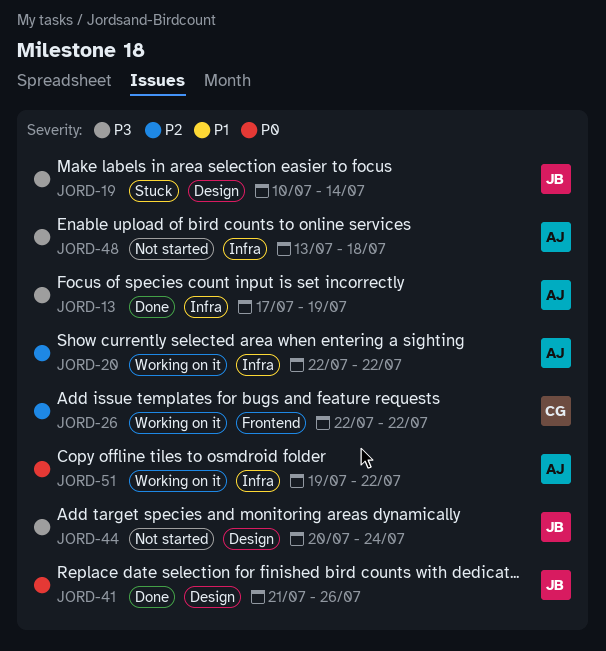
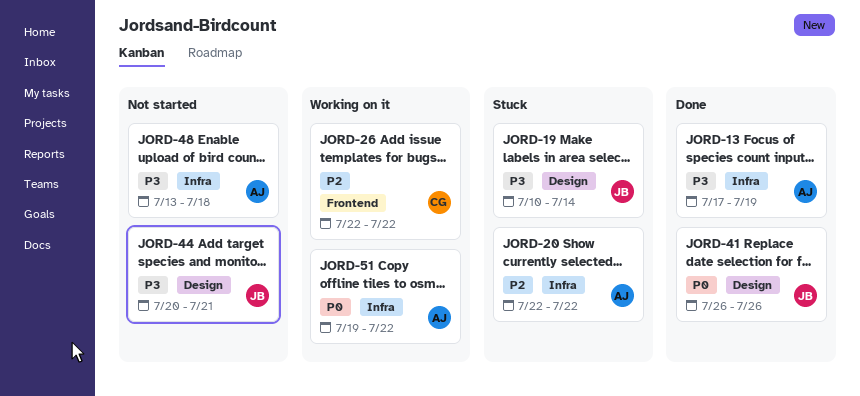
JORD-20, status: Working on it -> Stuck
JORD-41, start: Jul 21 -> Jul 26
JORD-44, due: Jul 24 -> Jul 21

